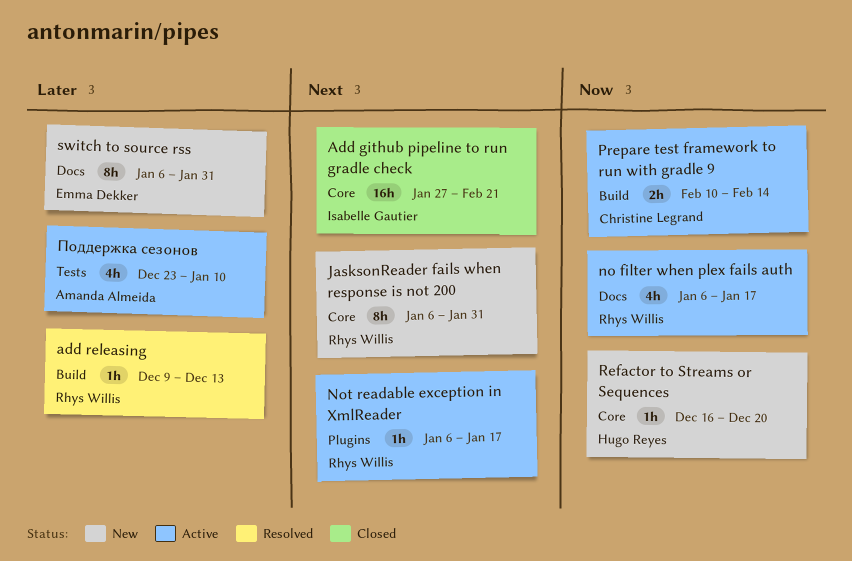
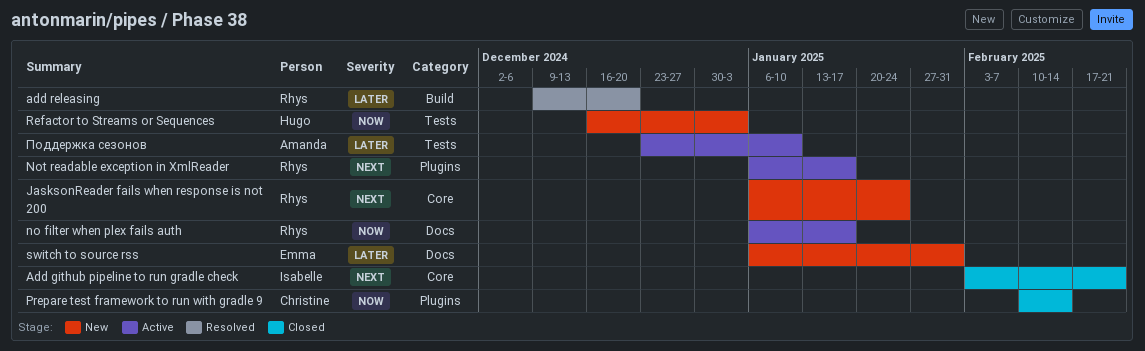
Add github pipeline to run gradle check, start: Jan 27 -> Feb 3
add releasing, due: Dec 13 -> Dec 20
JasksonReader fails when response is not 200, due: Jan 31 -> Jan 24
Prepare test framework to run with gradle 9, status: Active -> Closed
Prepare test framework to run with gradle 9, label: Build -> Plugins
Refactor to Streams or Sequences, label: Core -> Tests
Refactor to Streams or Sequences, due: Dec 20 -> Jan 3

